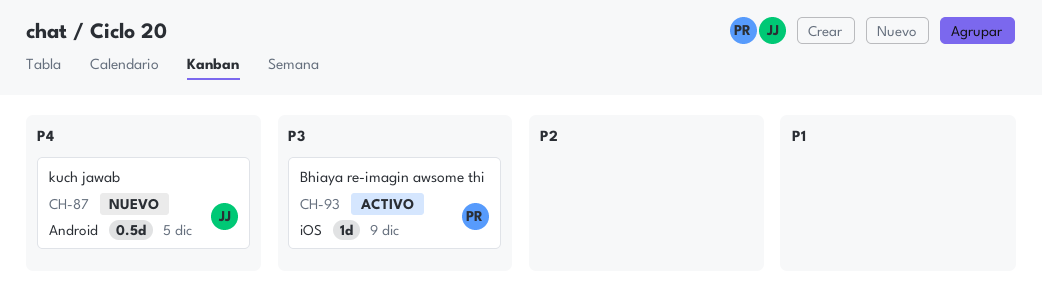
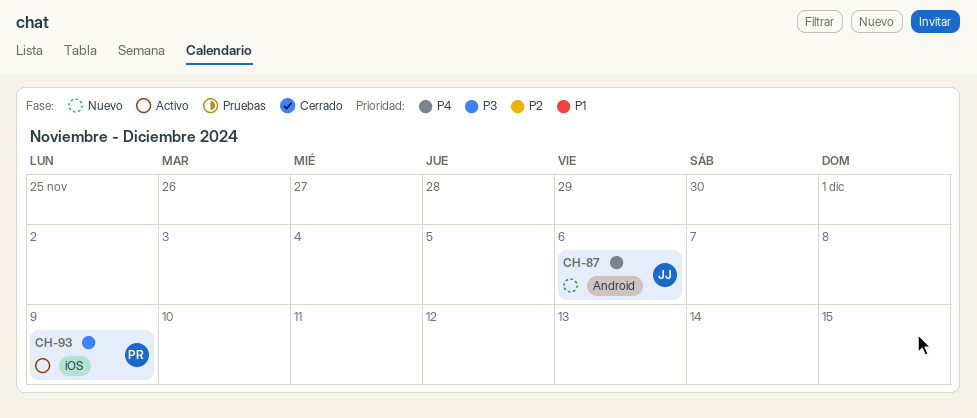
CH-87, due: Dec 5 -> Dec 6

